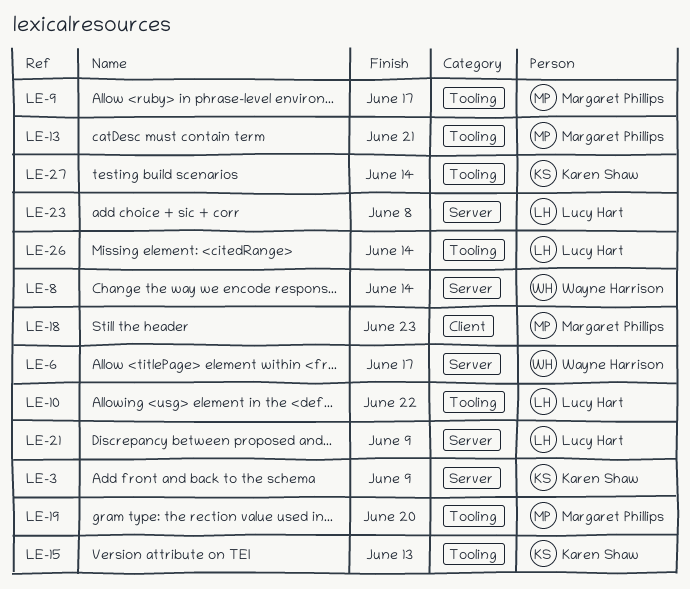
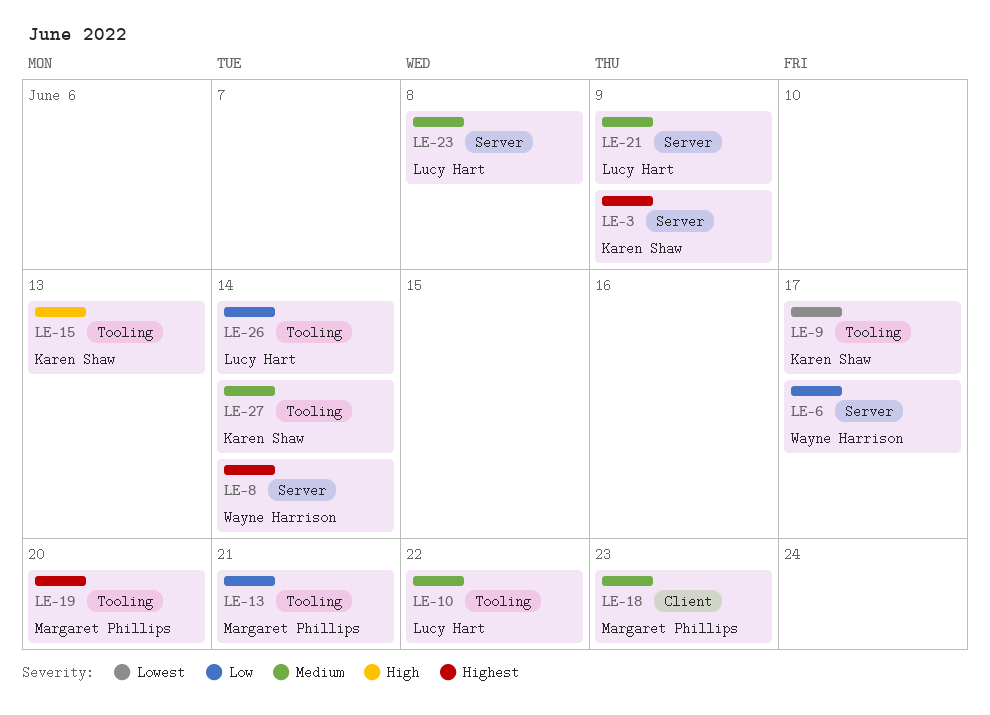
LE-9, owner: Margaret Phillips -> Karen Shaw

